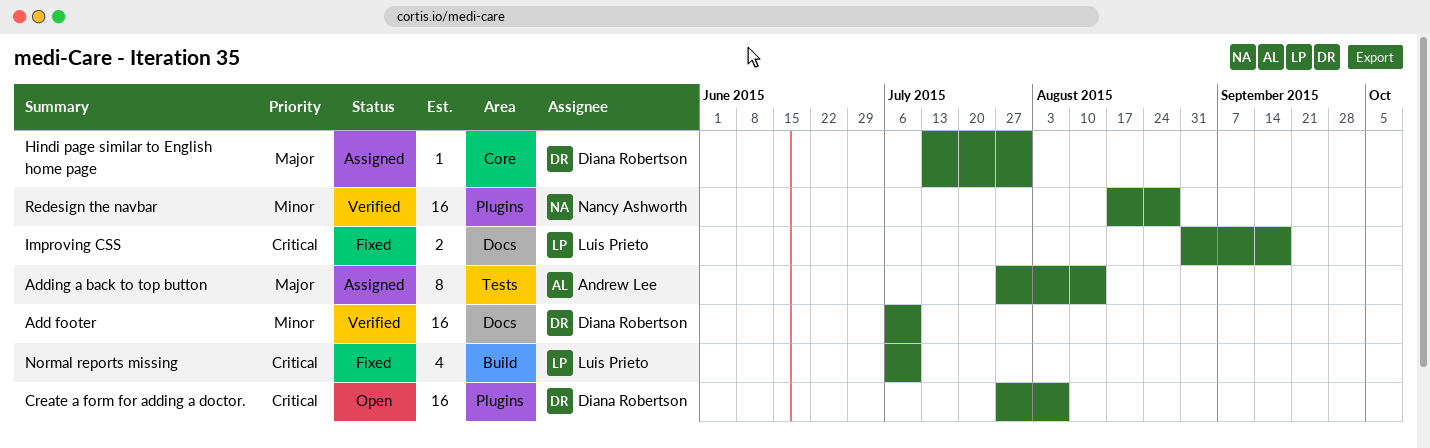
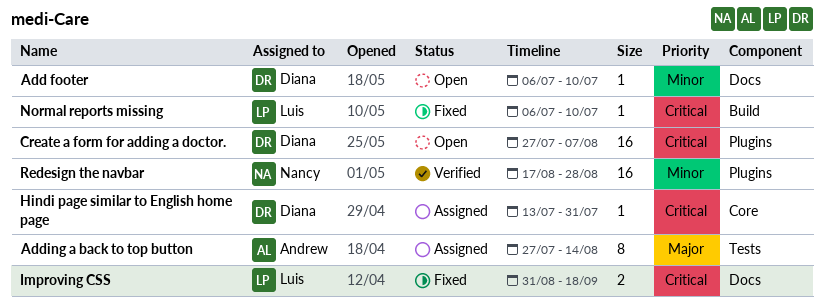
Add footer, status: Verified -> Open
Add footer, estimate: 16 -> 1
Hindi page similar to English home page, priority: Major -> Critical
Normal reports missing, estimate: 4 -> 1

